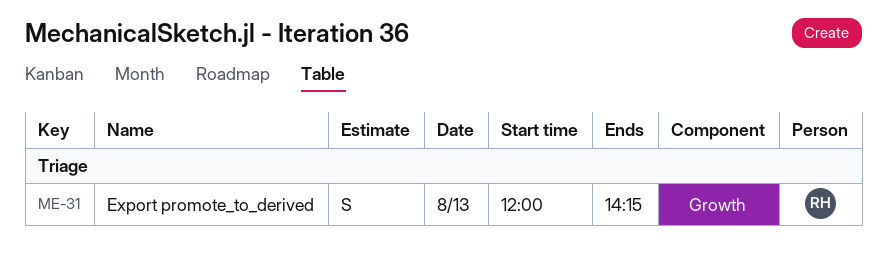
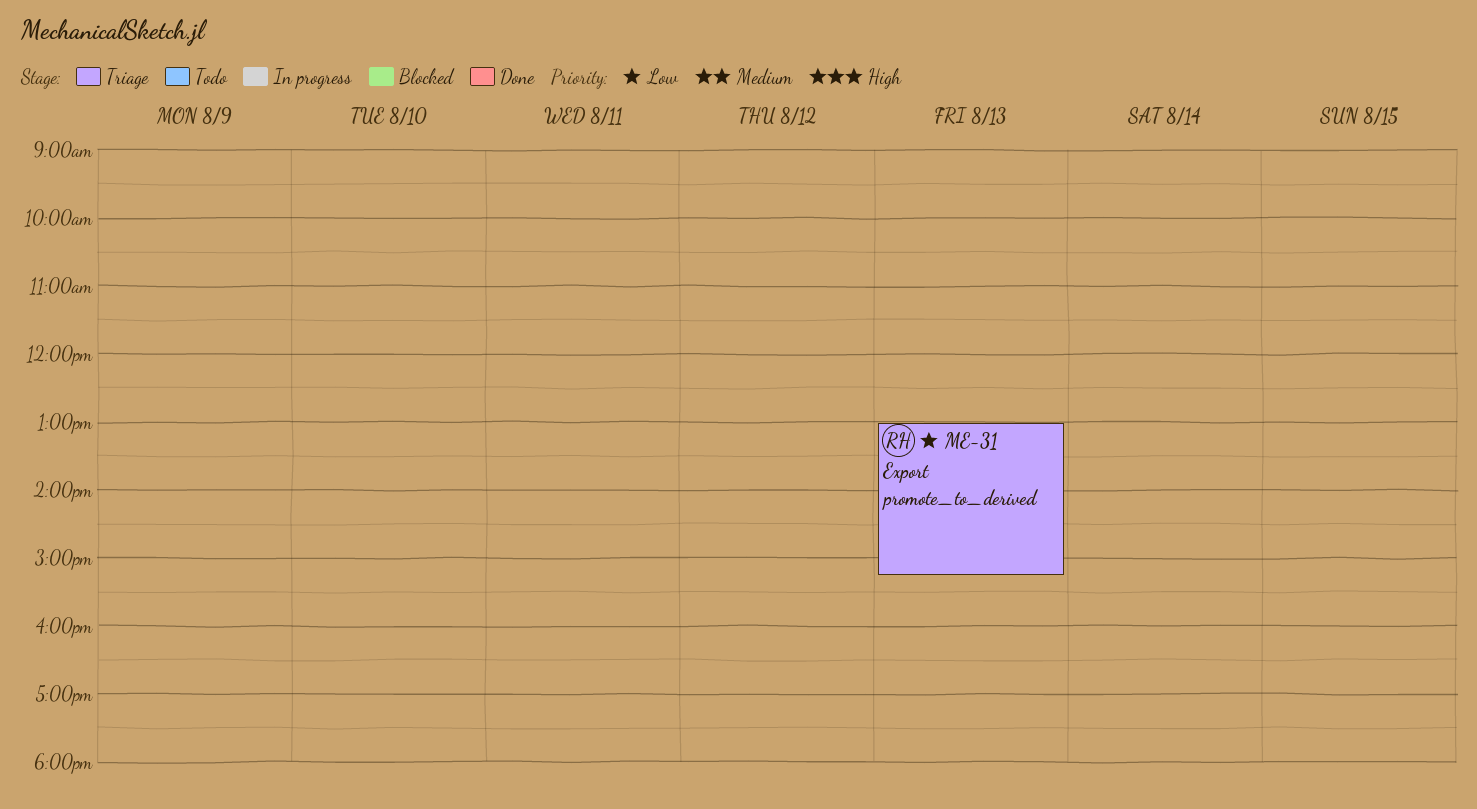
ME-31, begins: 12:00 -> 13:00
ME-31, ends: 14:15 -> 15:15

